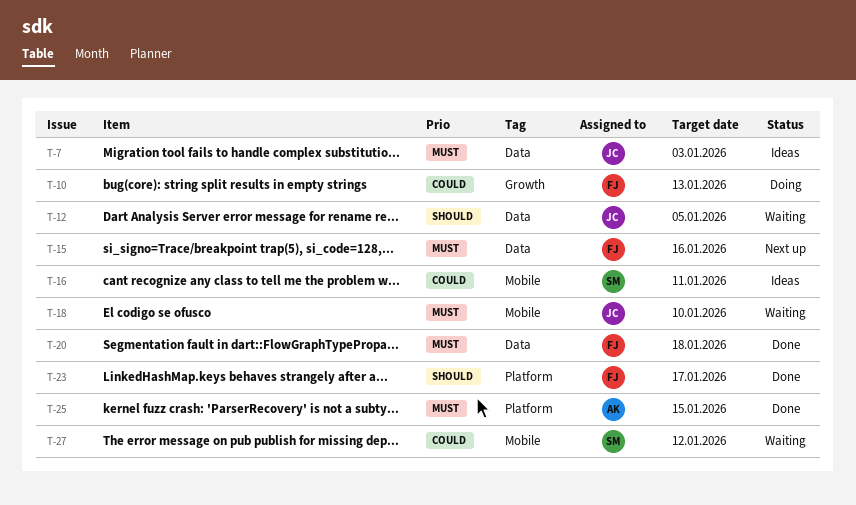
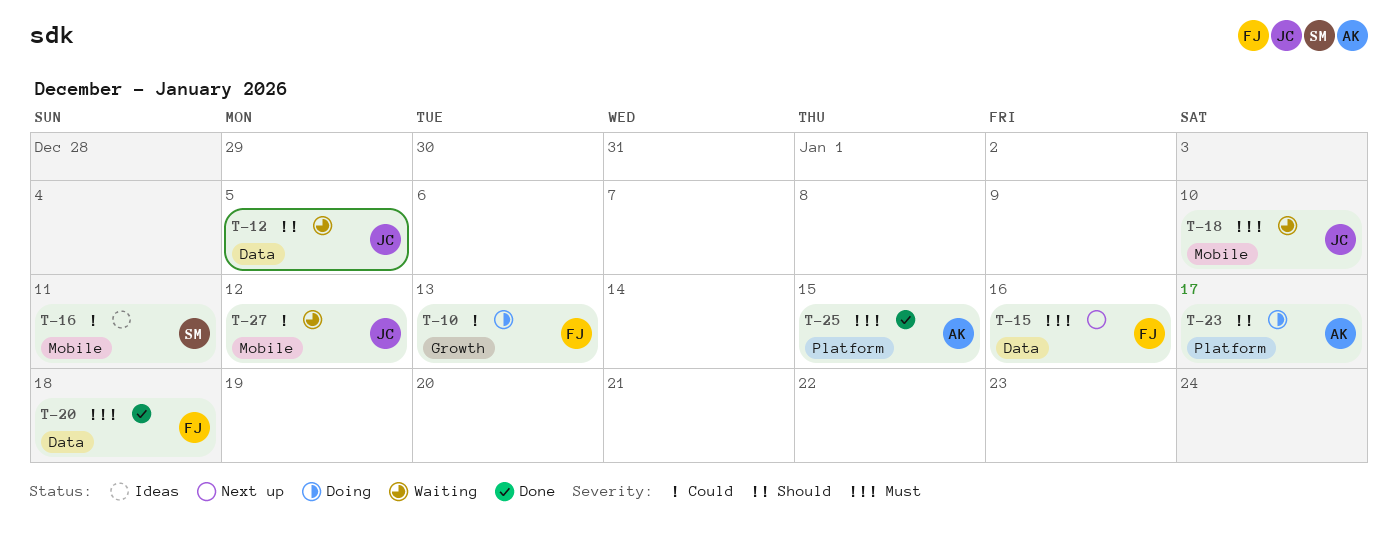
T-7: present -> none
T-23, status: Done -> Doing
T-23, owner: FJ -> AK
T-27, owner: SM -> JC

